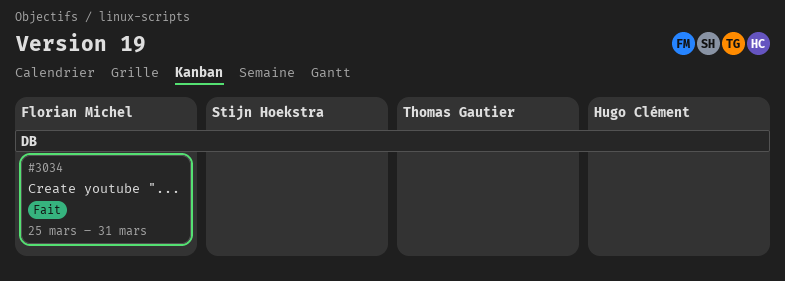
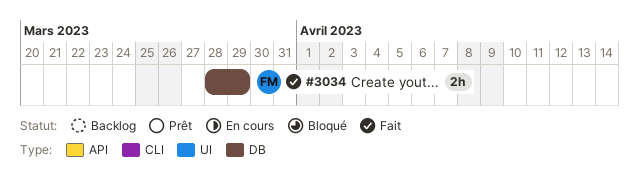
#3034, start: Mar 25 -> Mar 28
#3034, due: Mar 31 -> Mar 29

